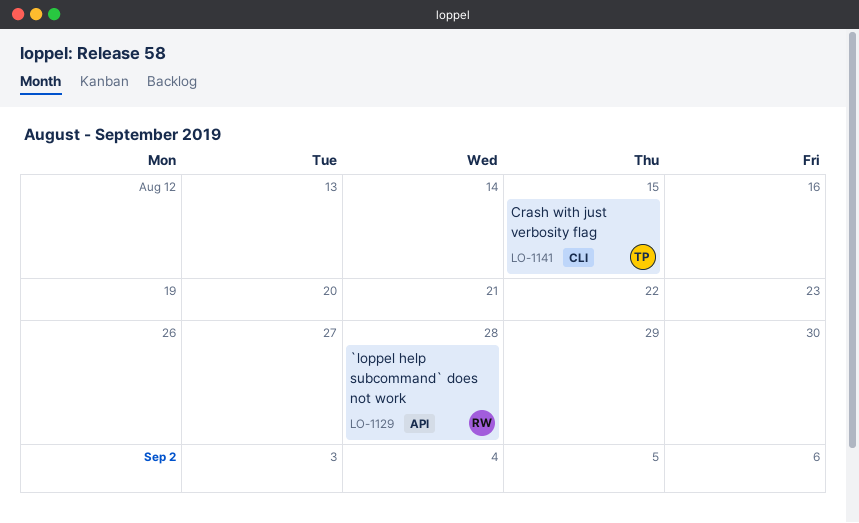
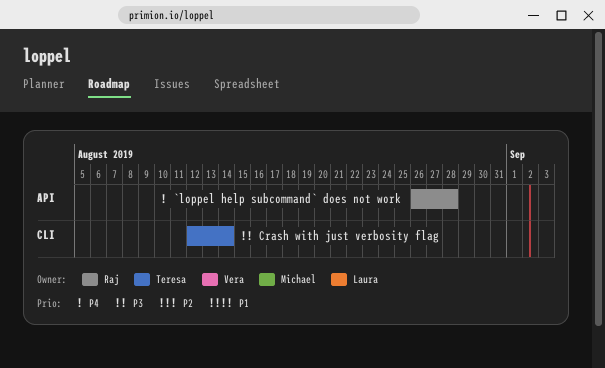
Crash with just verbosity flag, due: Aug 15 -> Aug 14

